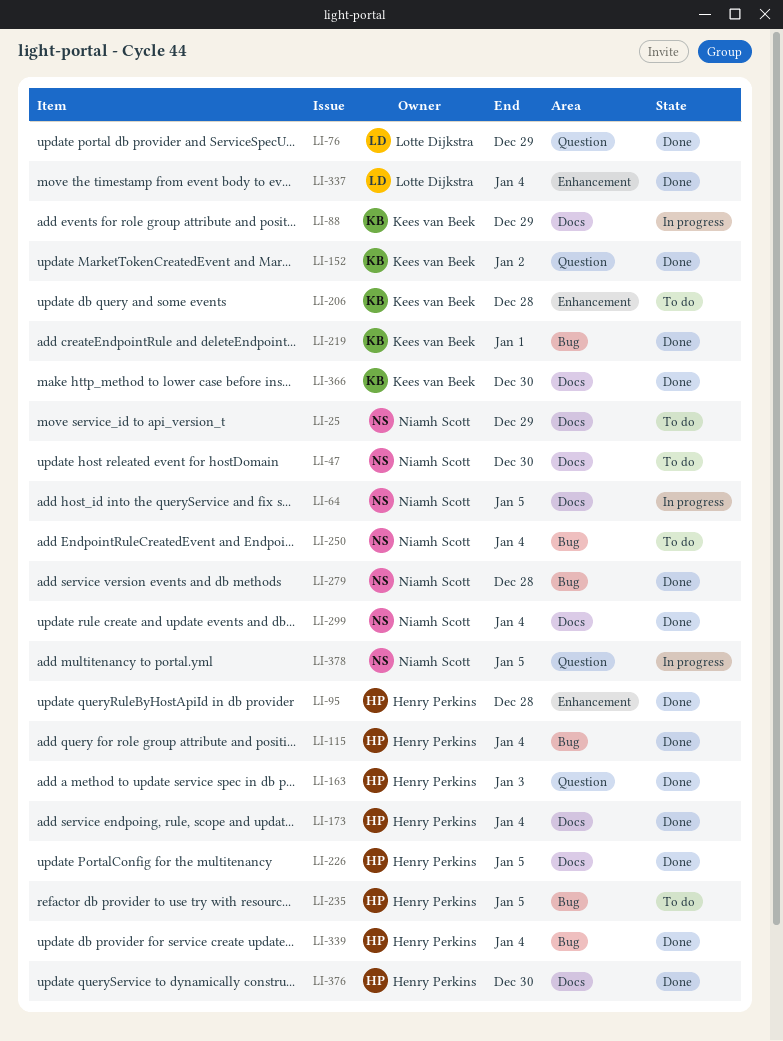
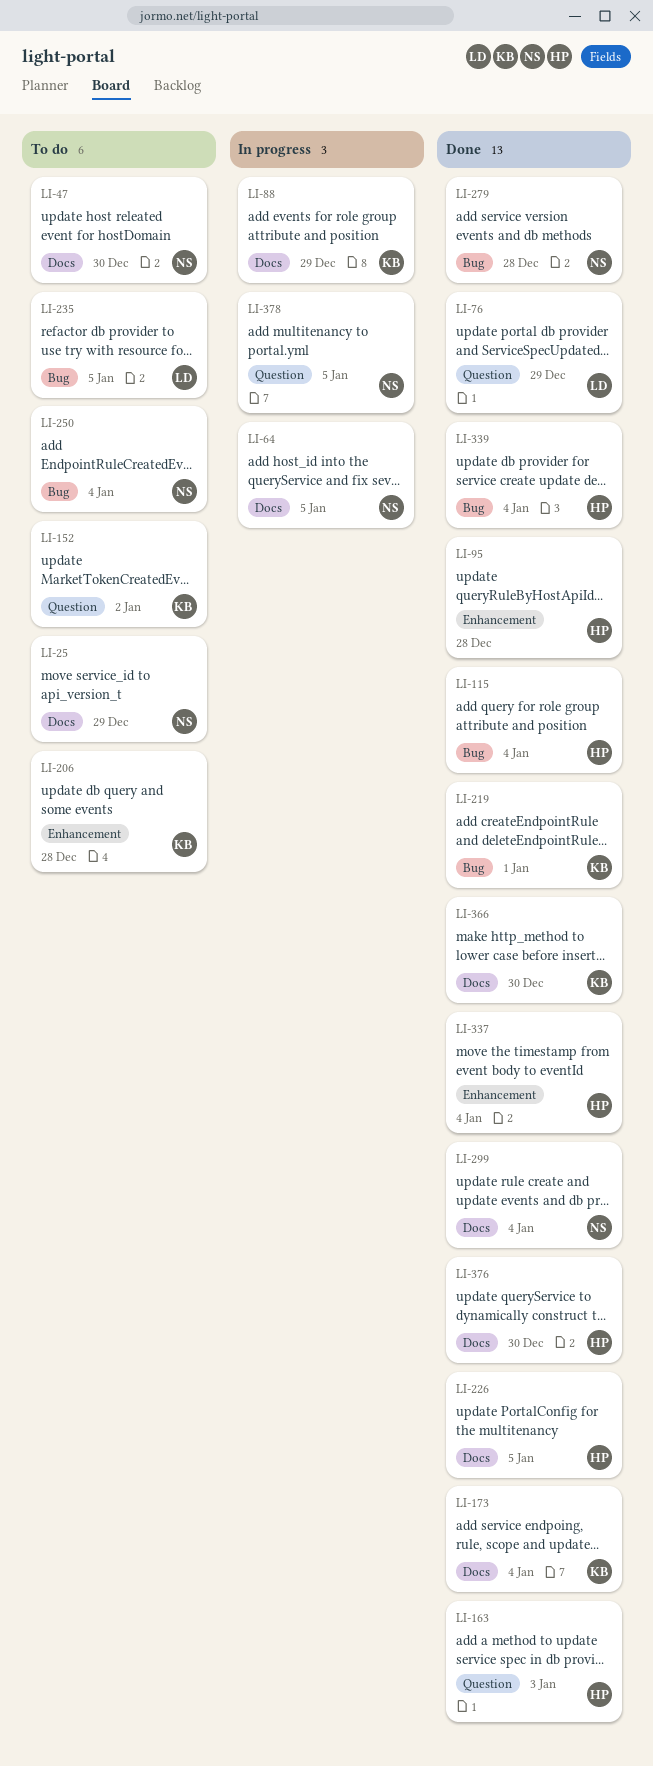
LI-152, status: Done -> To do
LI-173, owner: Henry Perkins -> Kees van Beek
LI-235, owner: Henry Perkins -> Lotte Dijkstra
LI-337, owner: Lotte Dijkstra -> Henry Perkins

